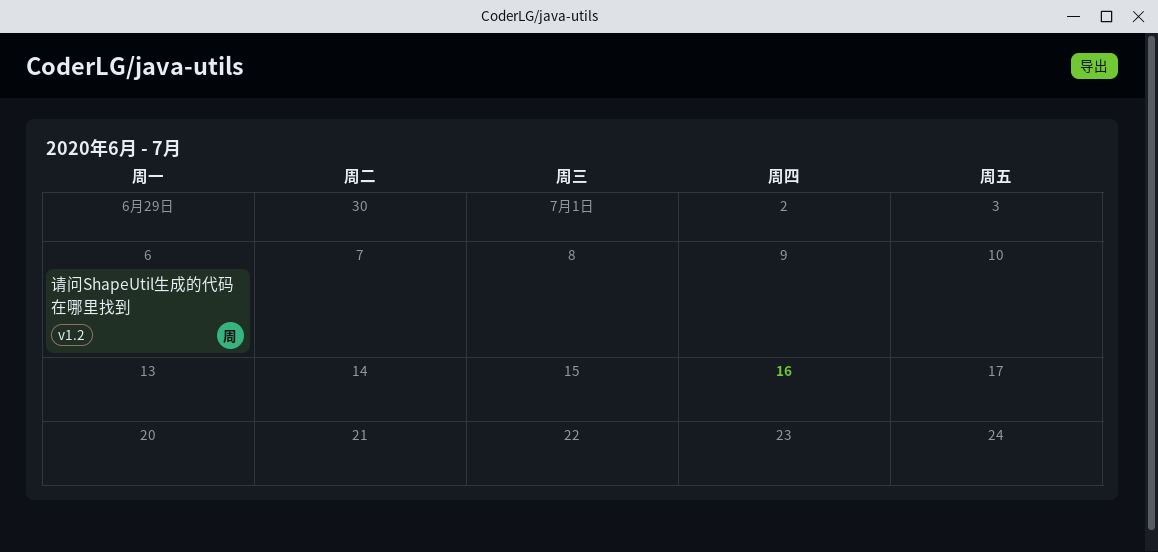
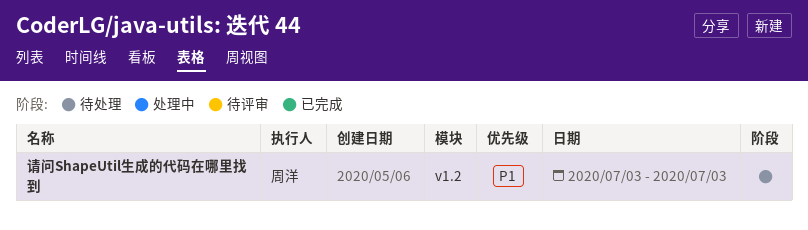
请问ShapeUtil生成的代码在哪里找到, due: Jul 6 -> Jul 3

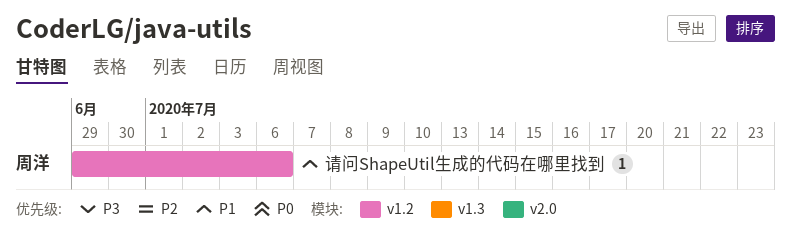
请问ShapeUtil生成的代码在哪里找到, start: Jul 3 -> Jun 29
请问ShapeUtil生成的代码在哪里找到, due: Jul 3 -> Jul 6

